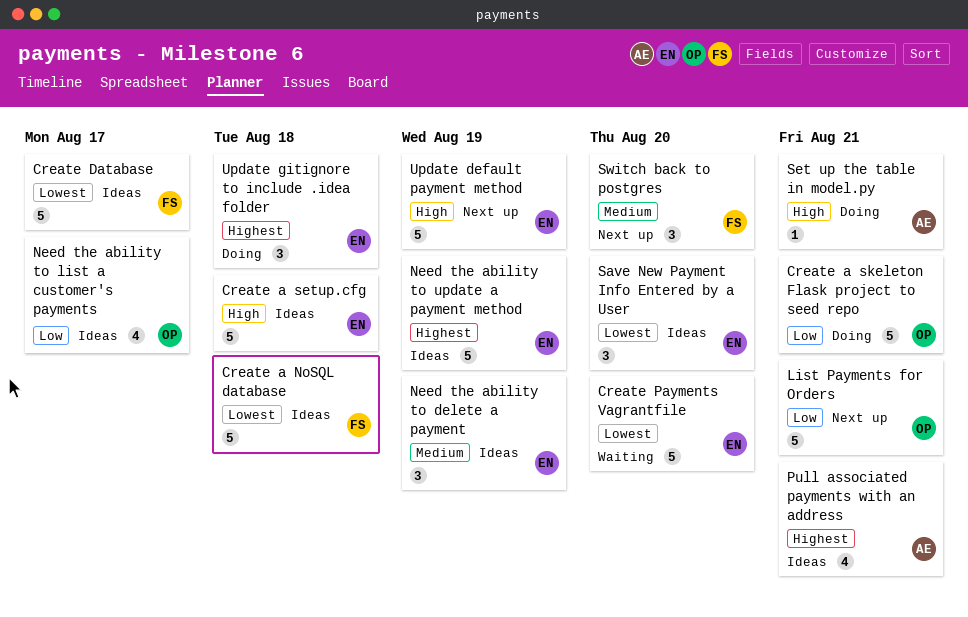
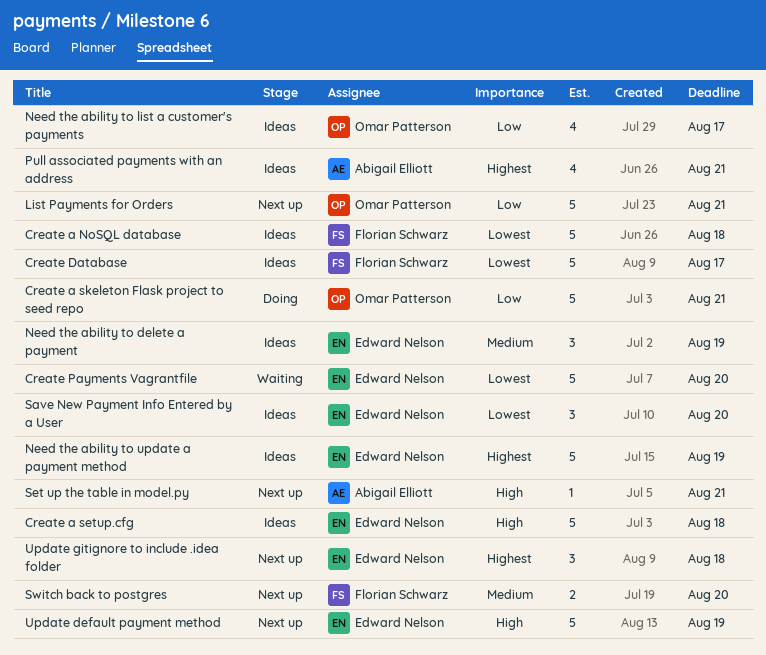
Set up the table in model.py, status: Doing -> Next up
Switch back to postgres, estimate: 3 -> 2
Update gitignore to include .idea folder, status: Doing -> Next up

